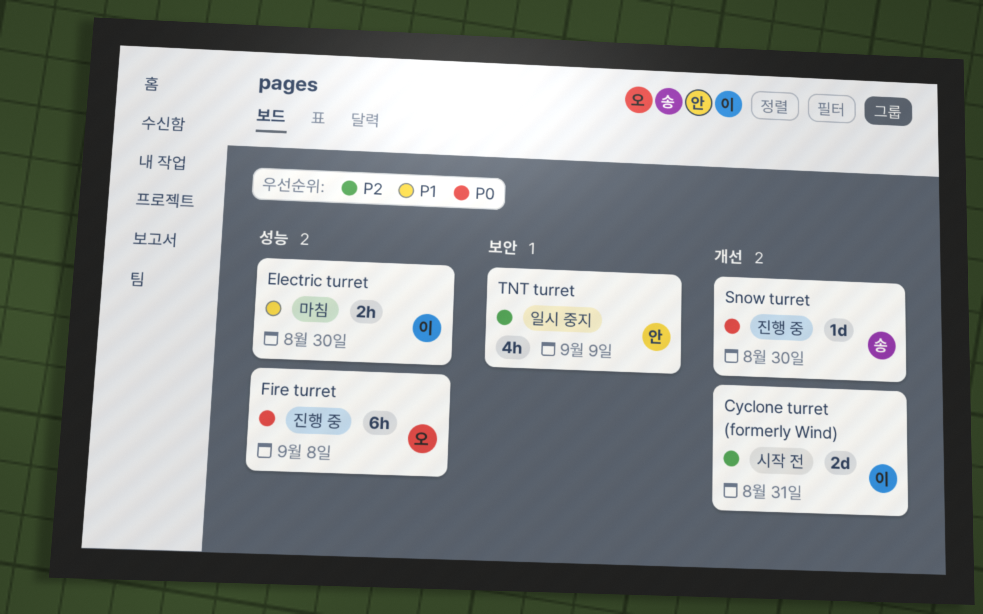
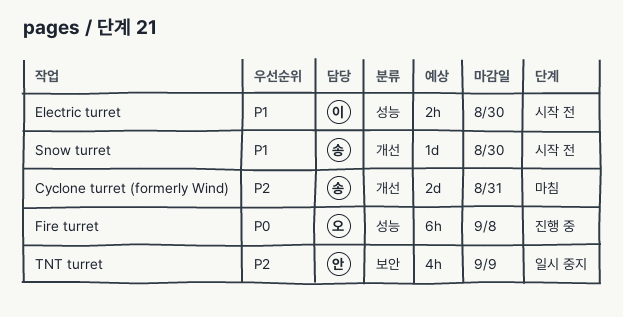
Cyclone turret (formerly Wind), status: 시작 전 -> 마침
Cyclone turret (formerly Wind), owner: 이 -> 송
Electric turret, status: 마침 -> 시작 전
Snow turret, status: 진행 중 -> 시작 전
Snow turret, priority: P0 -> P1

